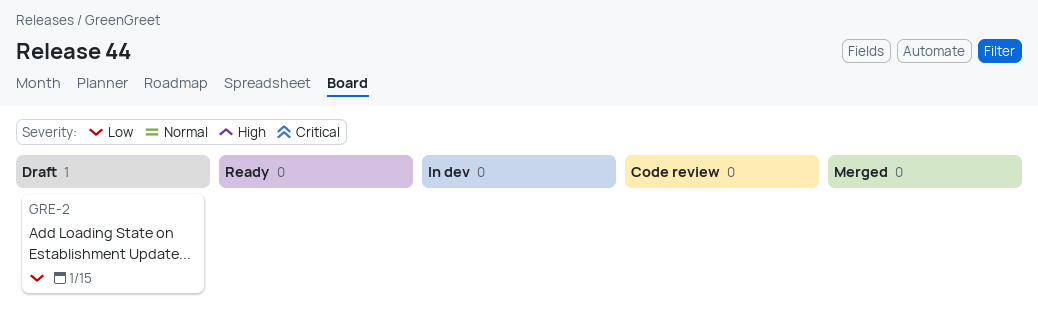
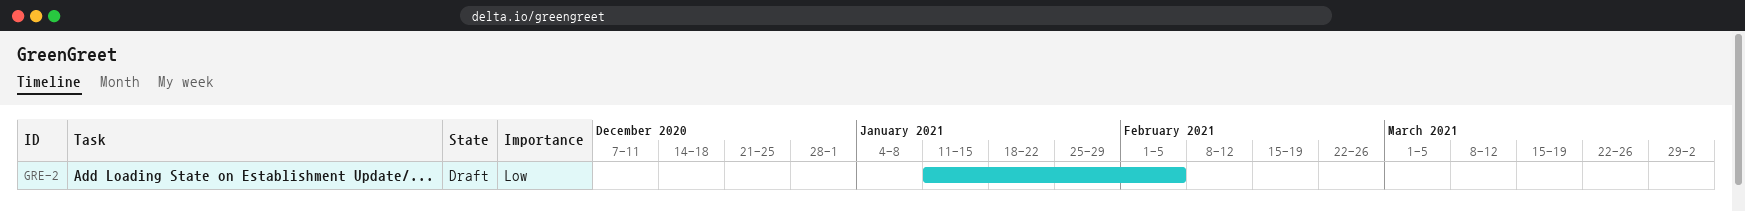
GRE-2, due: Jan 15 -> Feb 5

